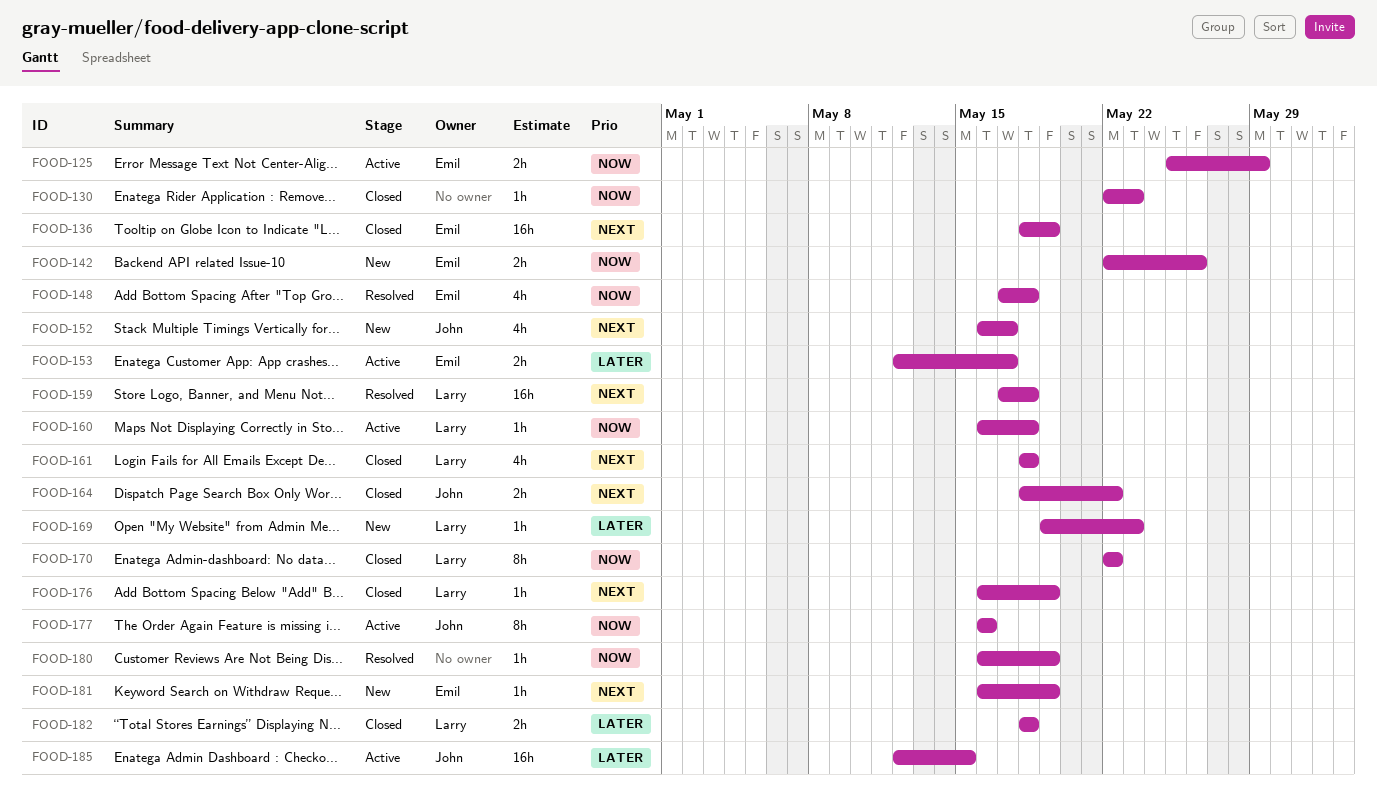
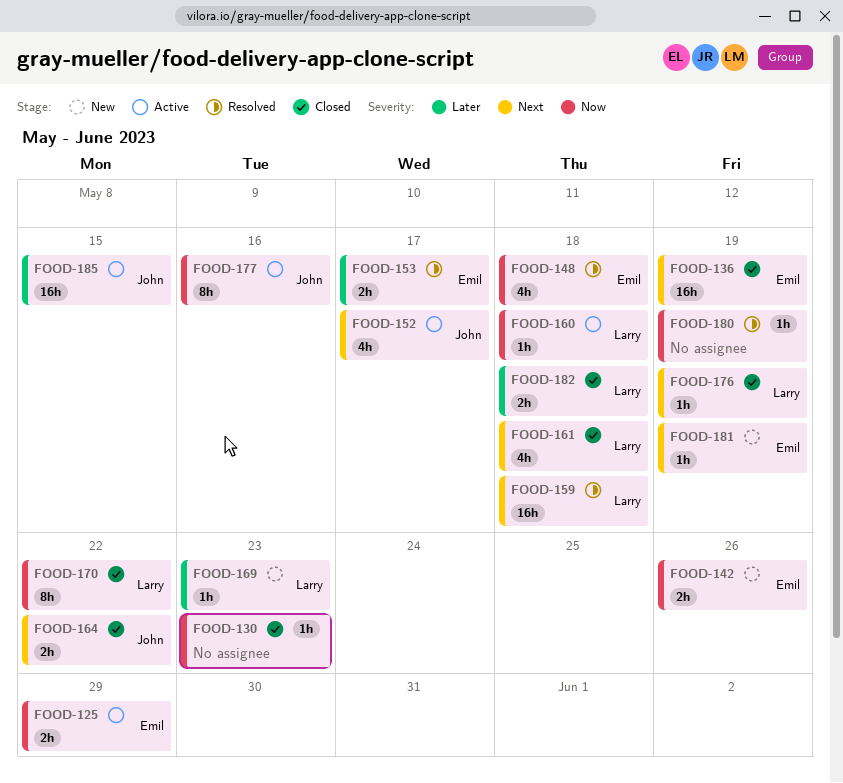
FOOD-152, status: New -> Active
FOOD-153, status: Active -> Resolved

